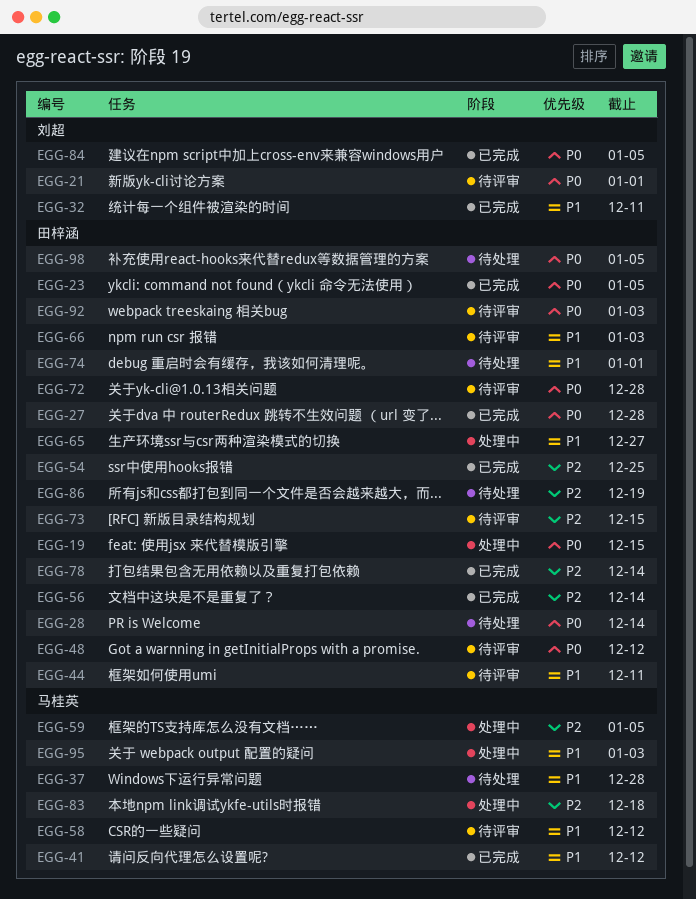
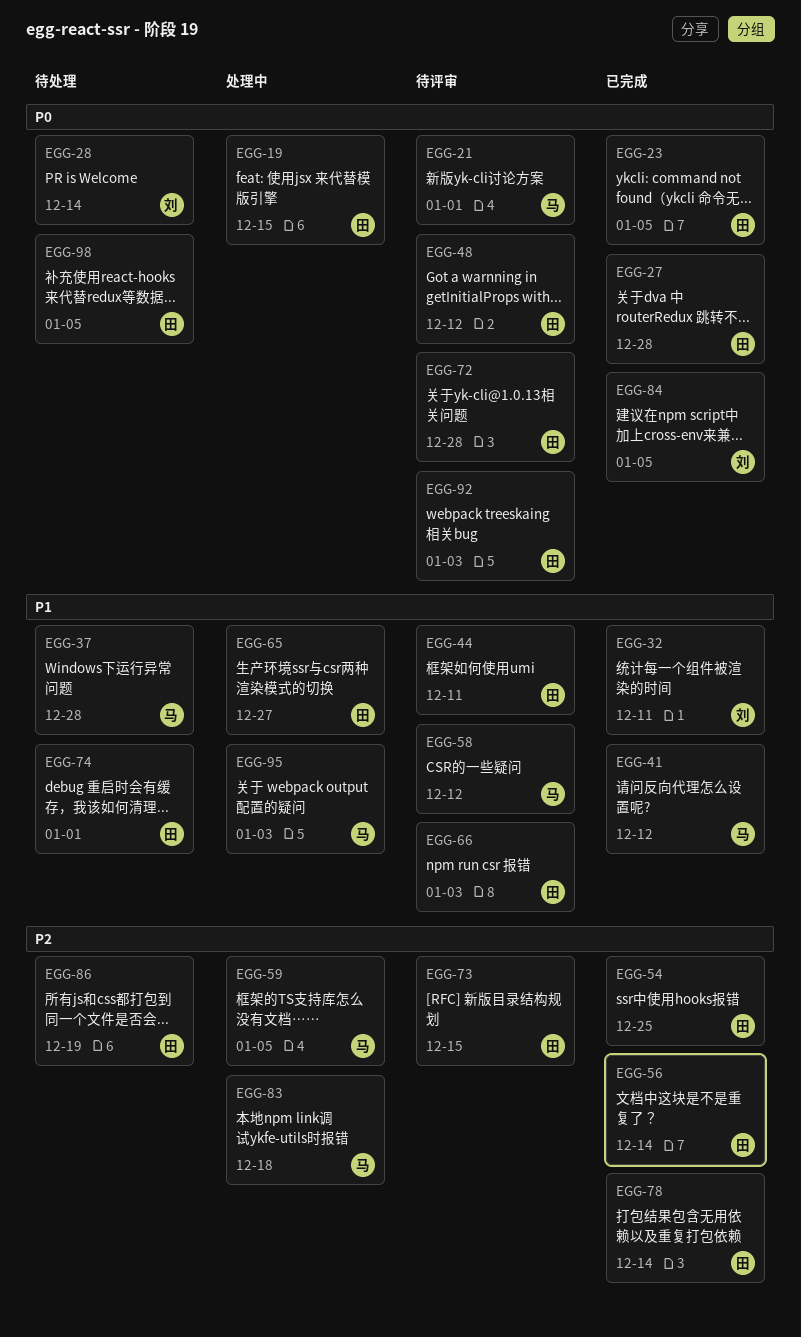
EGG-21, owner: 刘超 -> 马桂英
EGG-28, owner: 田梓涵 -> 刘超

